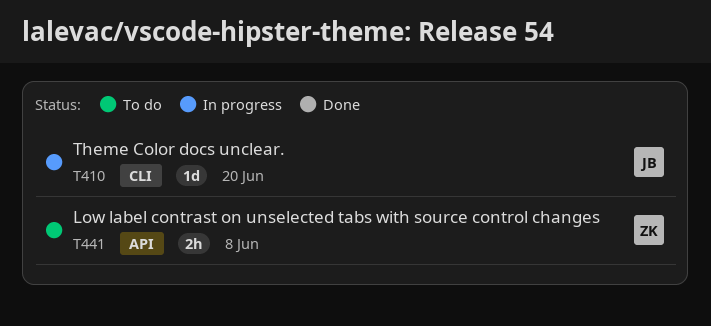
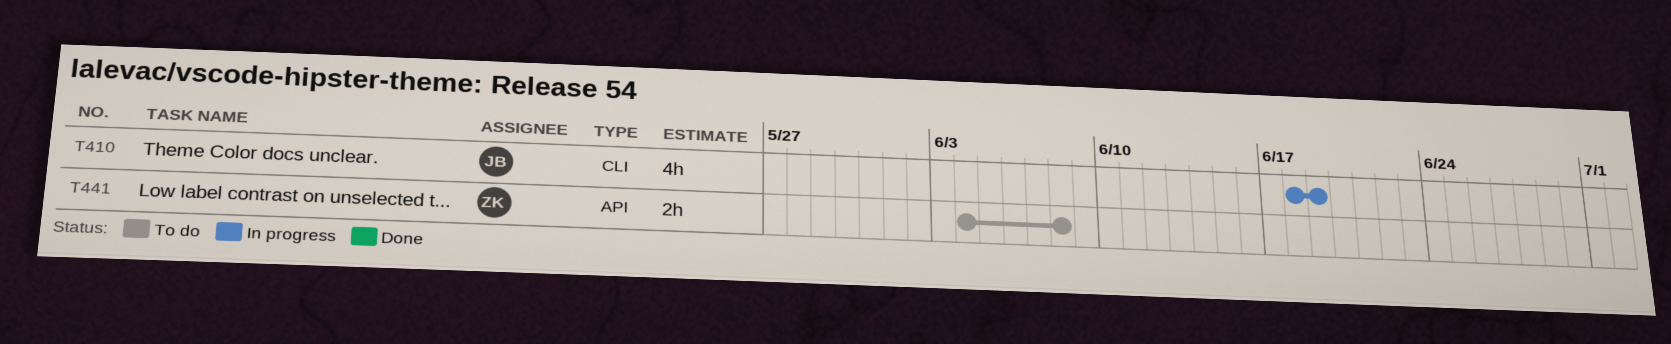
T410, estimate: 1d -> 4h
T410, due: Jun 20 -> Jun 19

